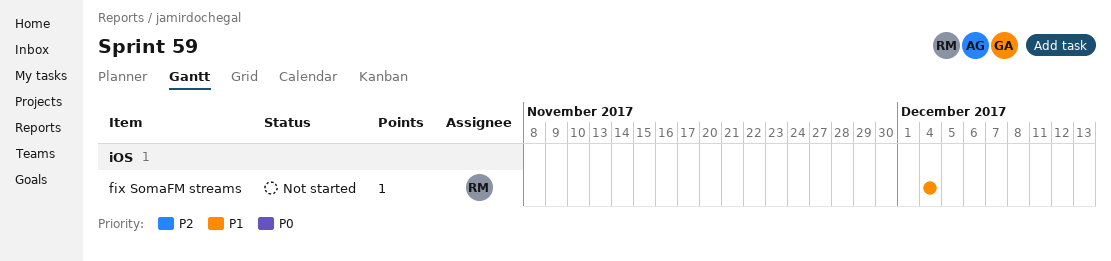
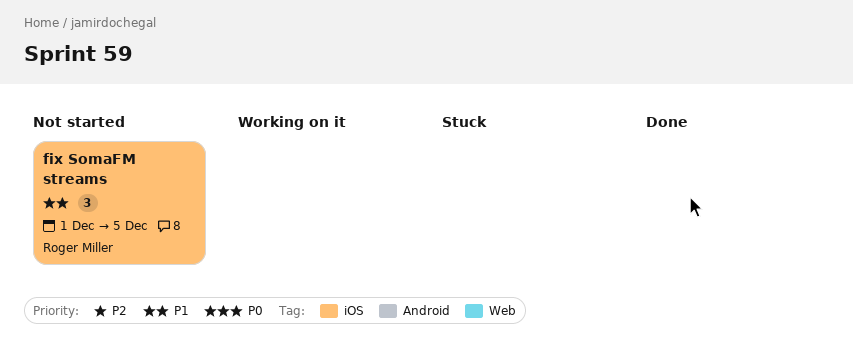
fix SomaFM streams, estimate: 1 -> 3
fix SomaFM streams, start: Dec 4 -> Dec 1
fix SomaFM streams, due: Dec 4 -> Dec 5

